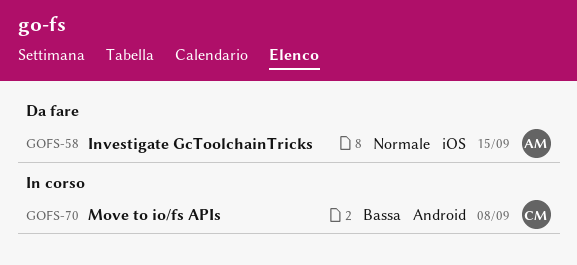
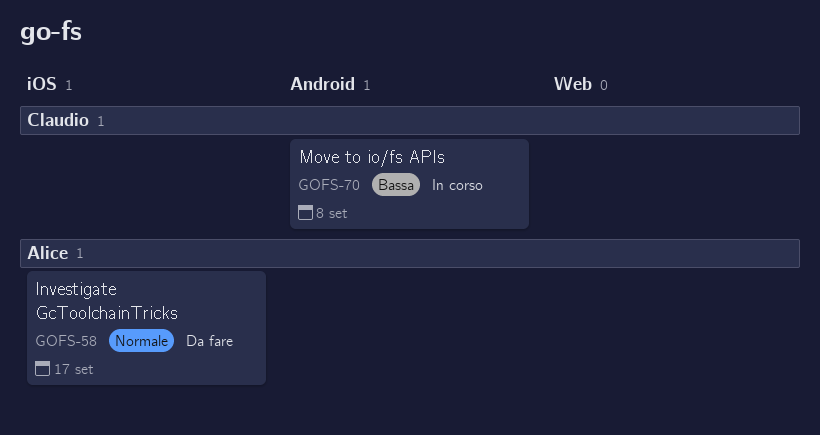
GOFS-58, due: Sep 15 -> Sep 17

